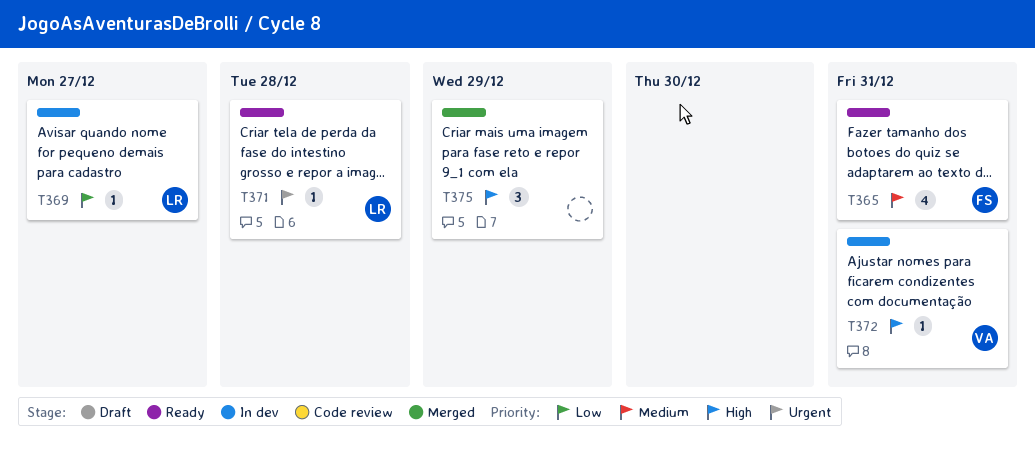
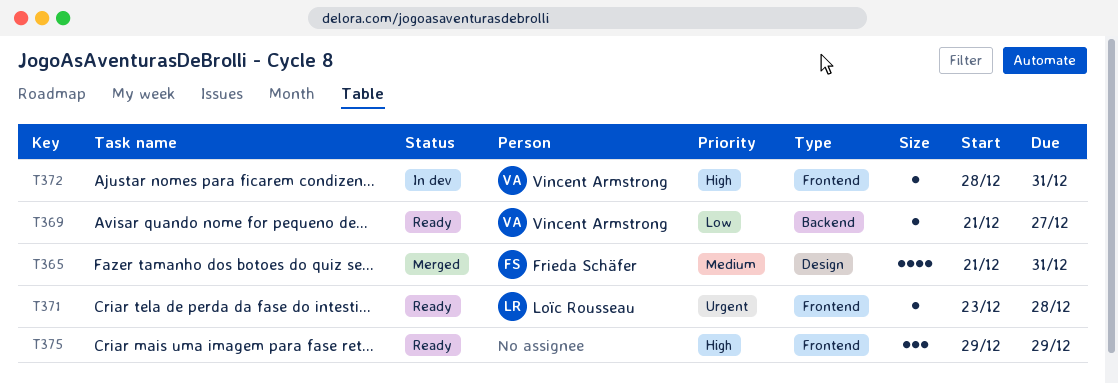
T365, status: Ready -> Merged
T369, status: In dev -> Ready
T369, owner: Loïc Rousseau -> Vincent Armstrong
T375, status: Merged -> Ready

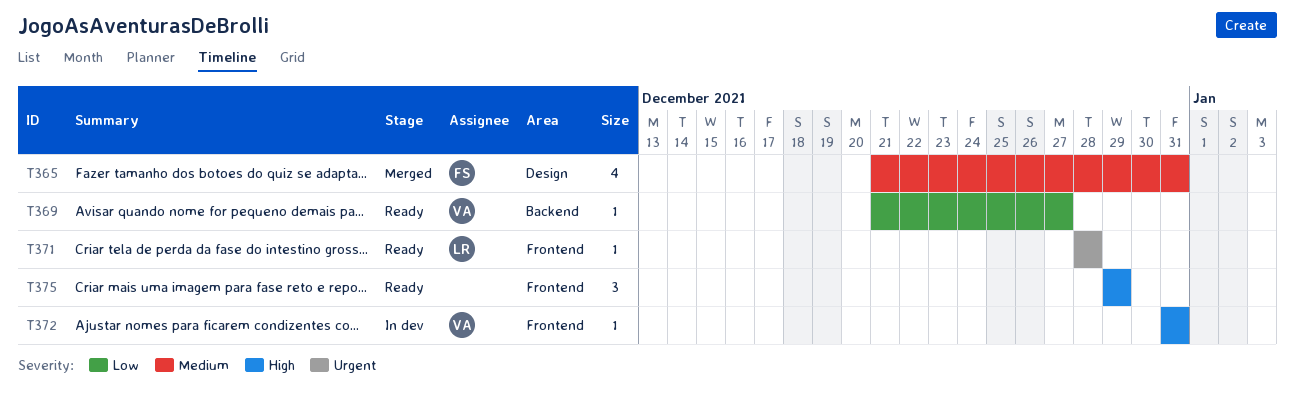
T371, start: Dec 23 -> Dec 28
T372, start: Dec 28 -> Dec 31

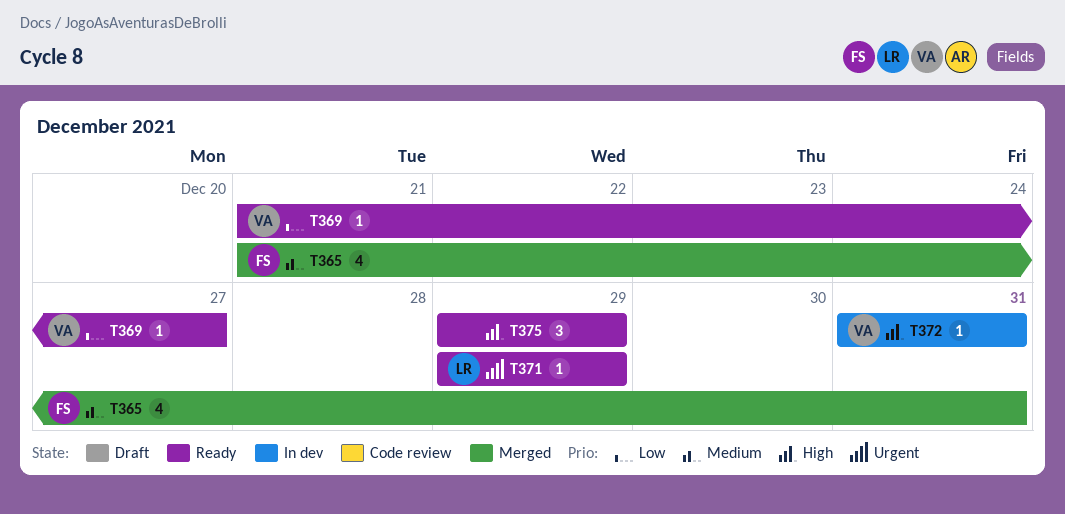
T371, start: Dec 28 -> Dec 29
T371, due: Dec 28 -> Dec 29

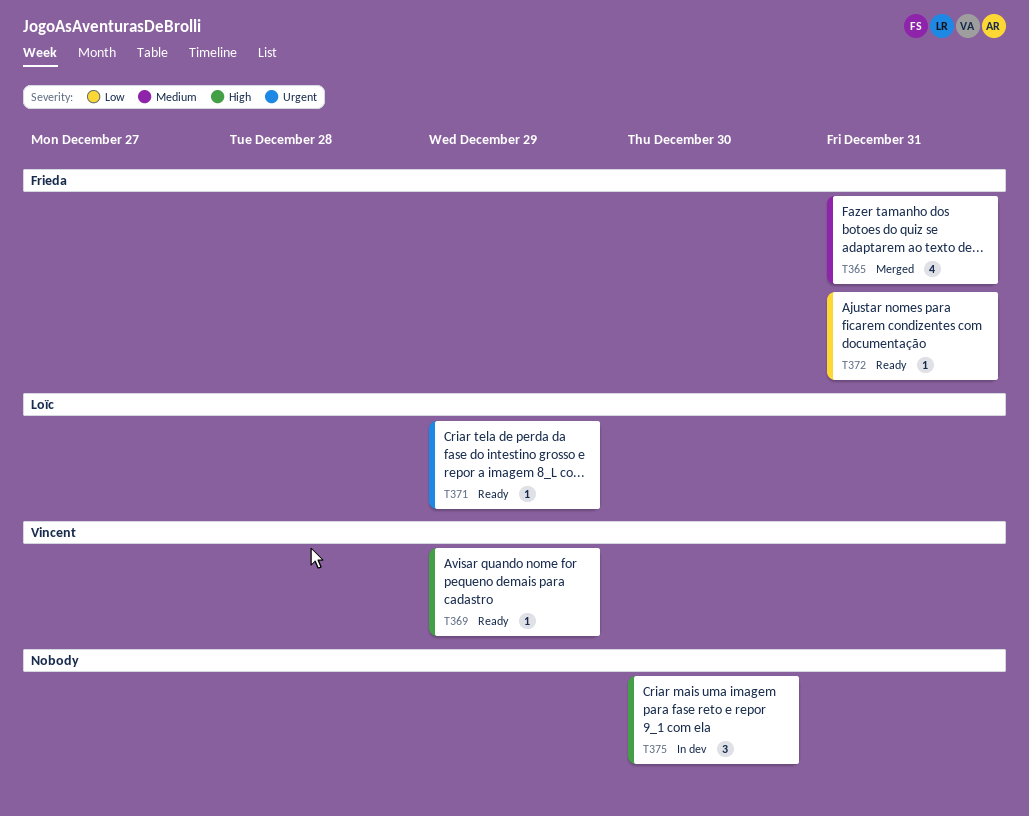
T369, priority: Low -> High
T369, due: Dec 27 -> Dec 29
T372, status: In dev -> Ready
T372, owner: Vincent -> Frieda
T372, priority: High -> Low
T375, status: Ready -> In dev
T375, due: Dec 29 -> Dec 30

